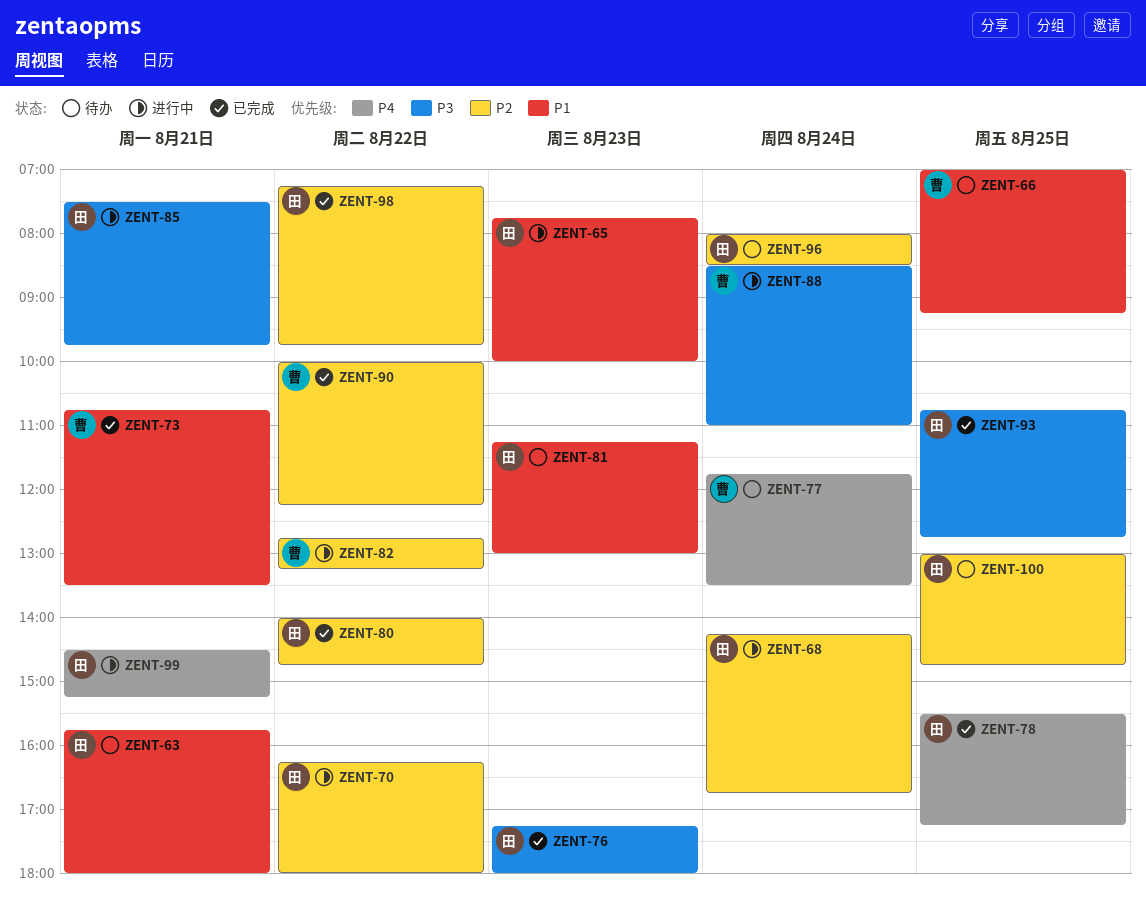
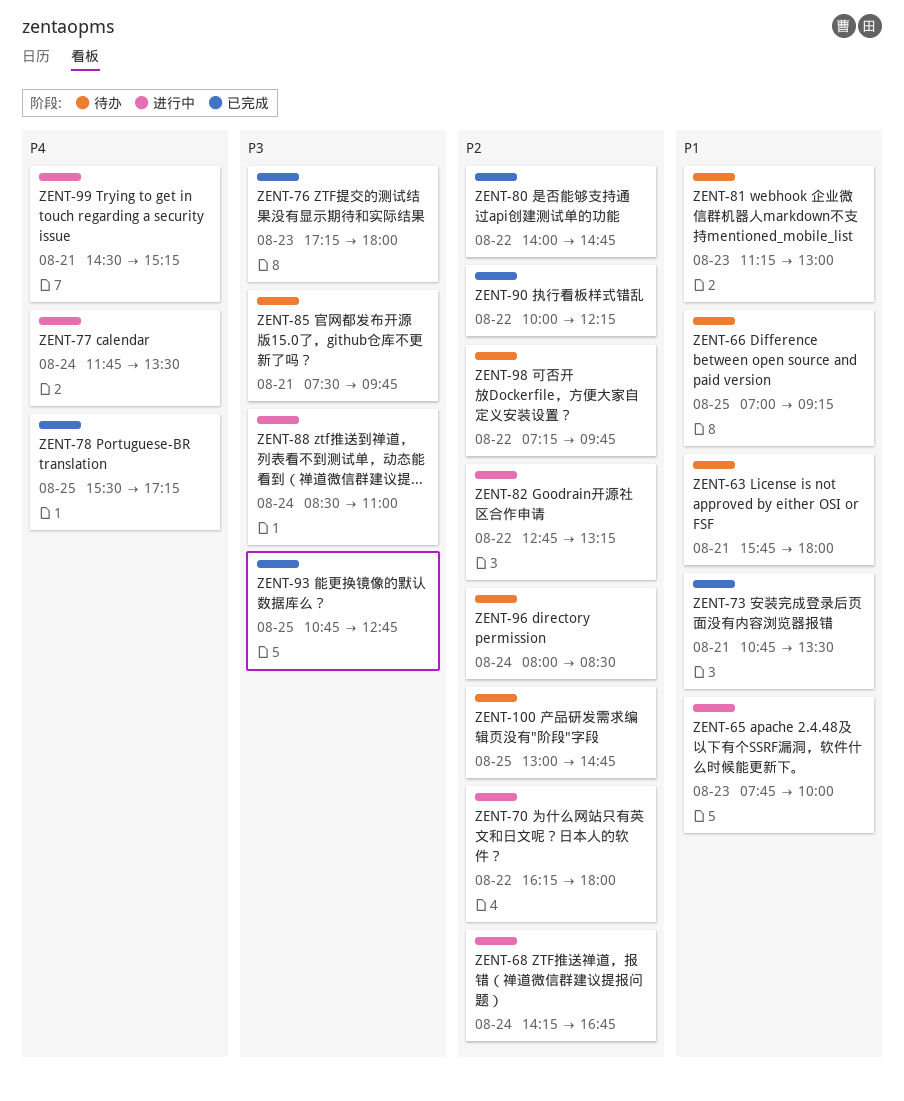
ZENT-77, status: 待办 -> 进行中
ZENT-85, status: 进行中 -> 待办
ZENT-98, status: 已完成 -> 待办

